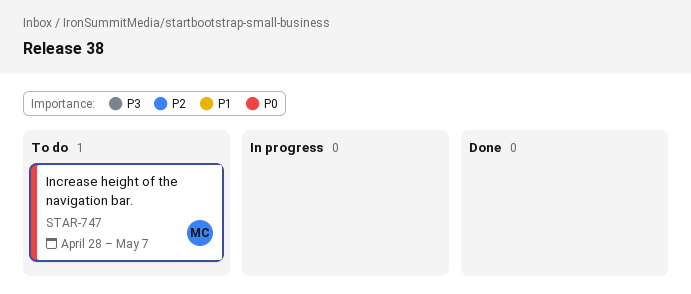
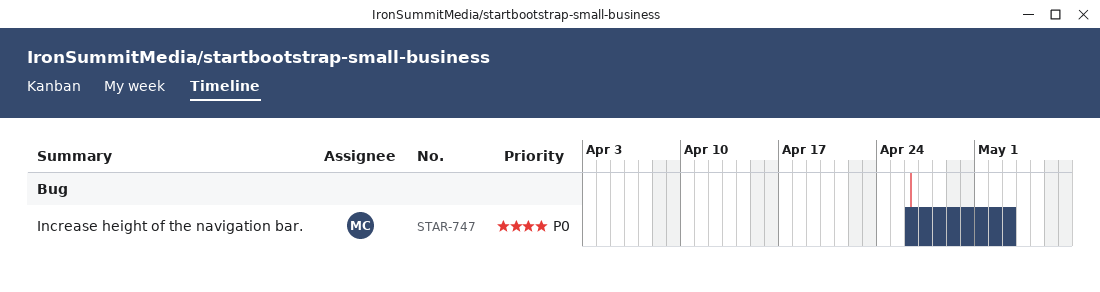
STAR-747, start: Apr 28 -> Apr 26
STAR-747, due: May 7 -> May 3

